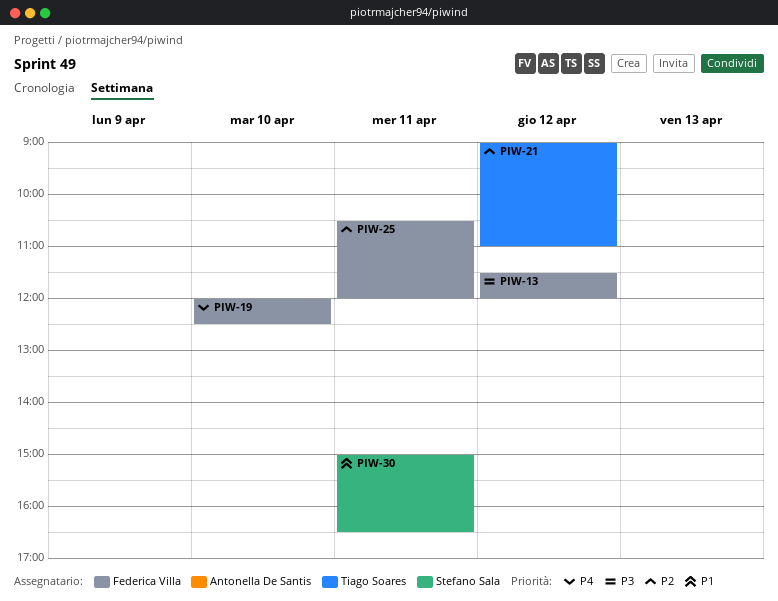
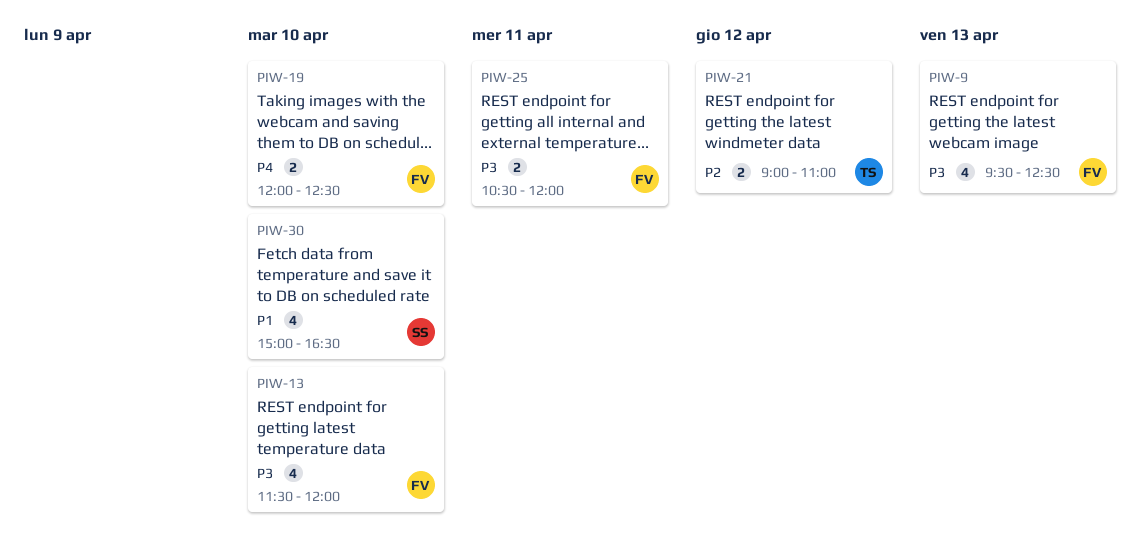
PIW-9: none -> present
PIW-13, day: Apr 12 -> Apr 10
PIW-25, priority: P2 -> P3
PIW-30, day: Apr 11 -> Apr 10

